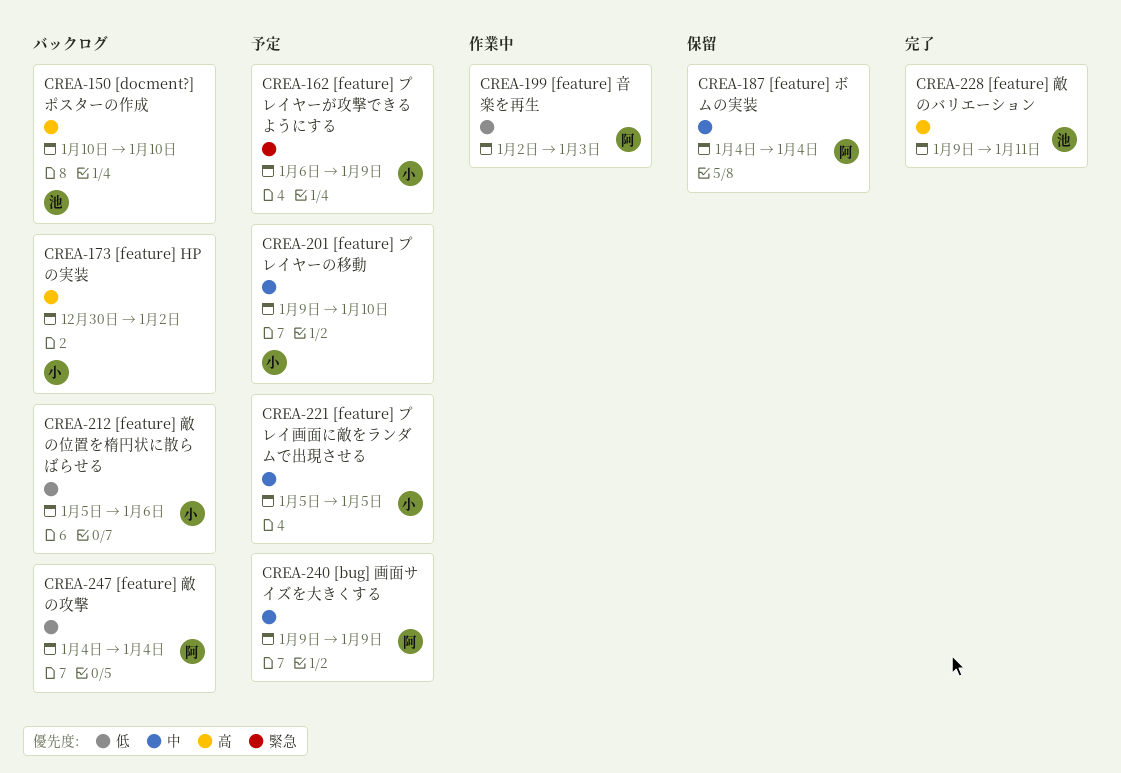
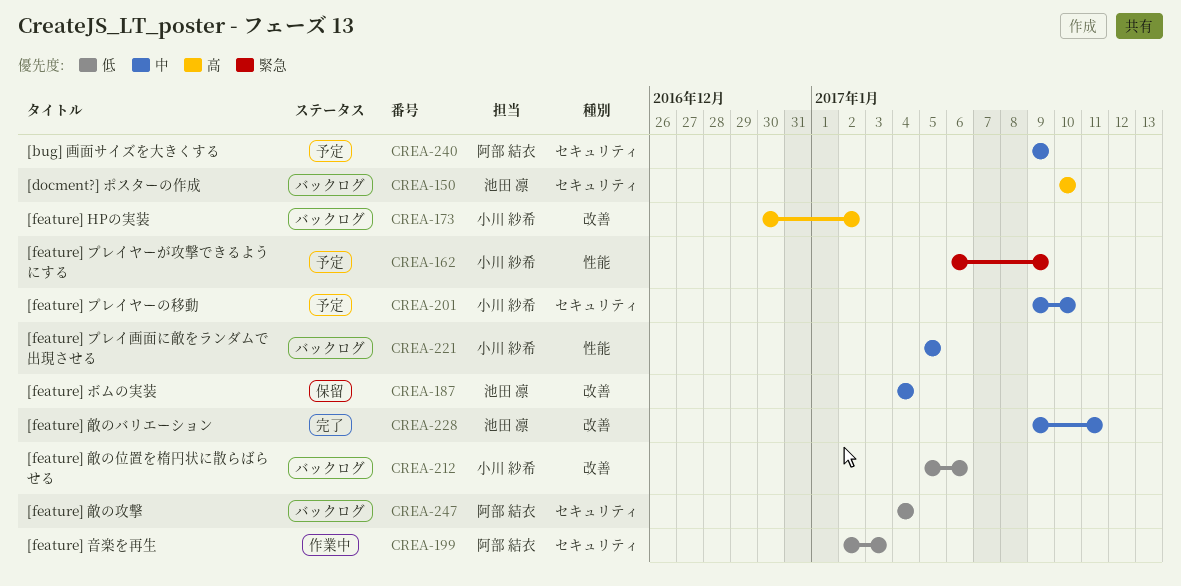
CREA-187, owner: 阿部 結衣 -> 池田 凛
CREA-221, status: 予定 -> バックログ
CREA-228, priority: 高 -> 中

